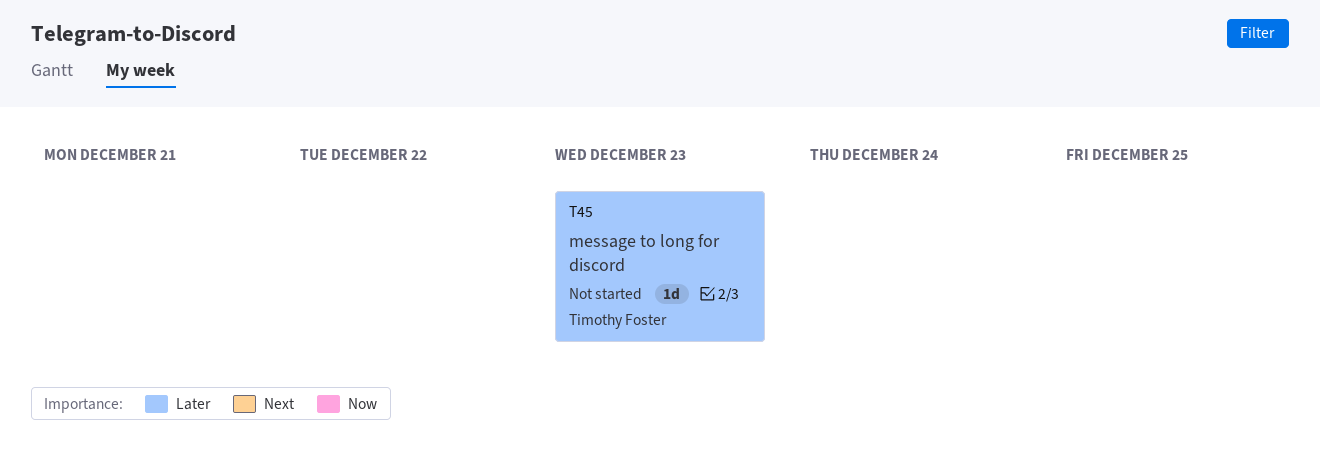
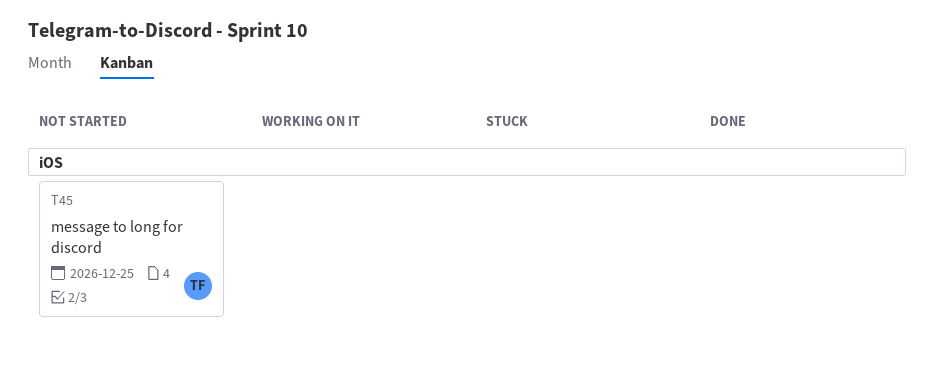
T45, due: Dec 23 -> Dec 25

